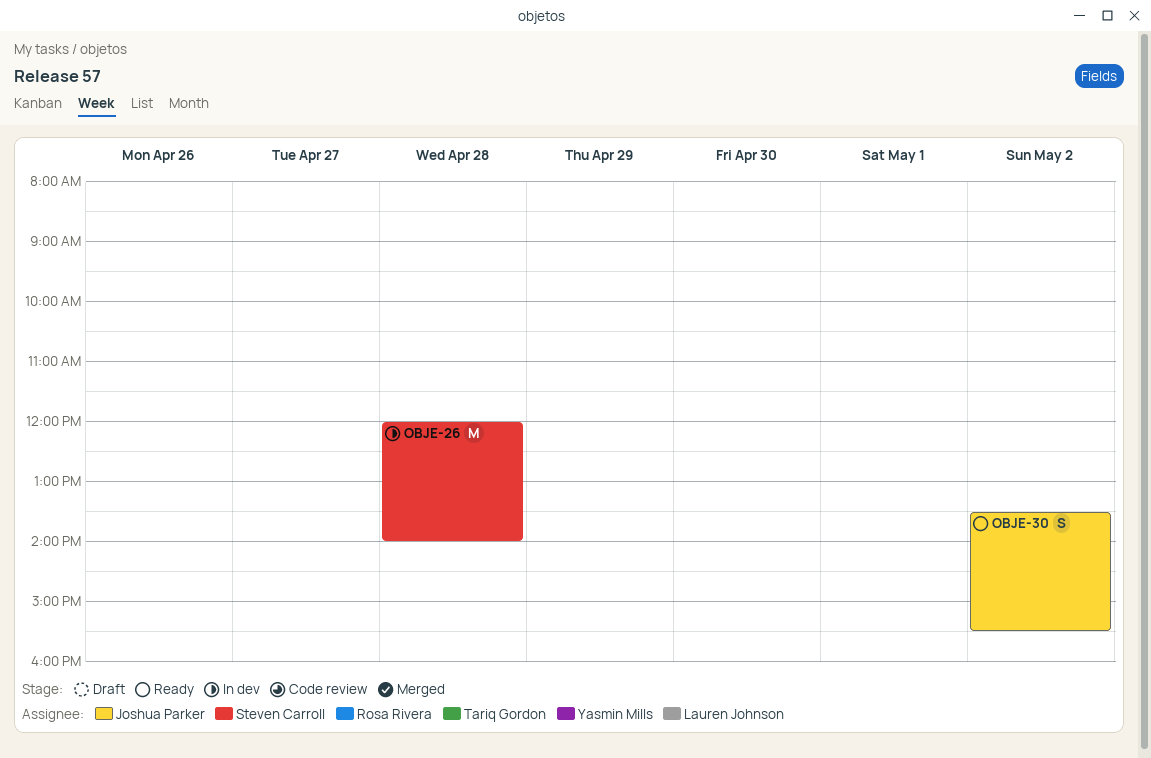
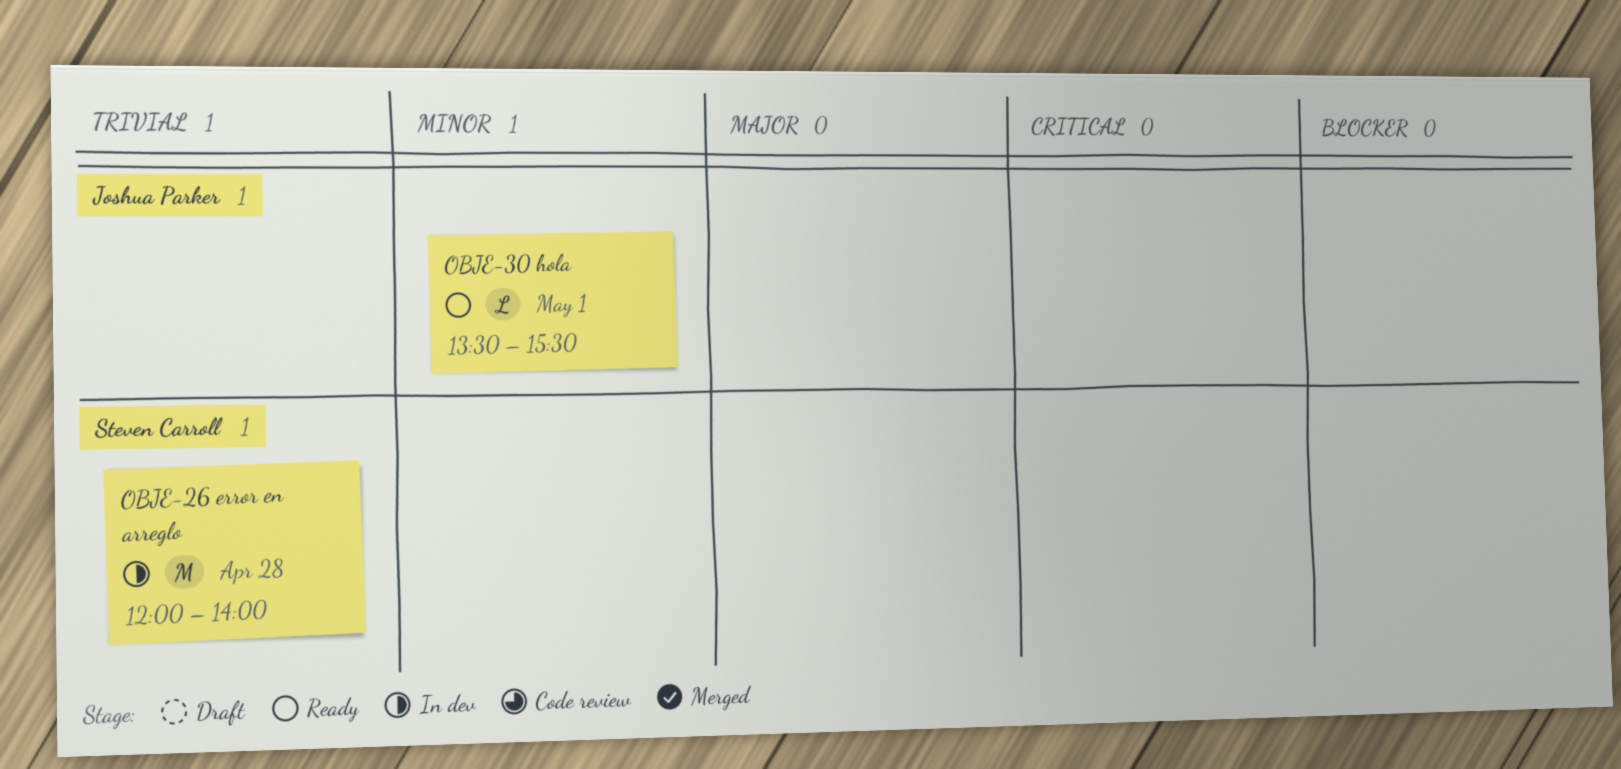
OBJE-30, estimate: S -> L
OBJE-30, day: May 2 -> May 1

